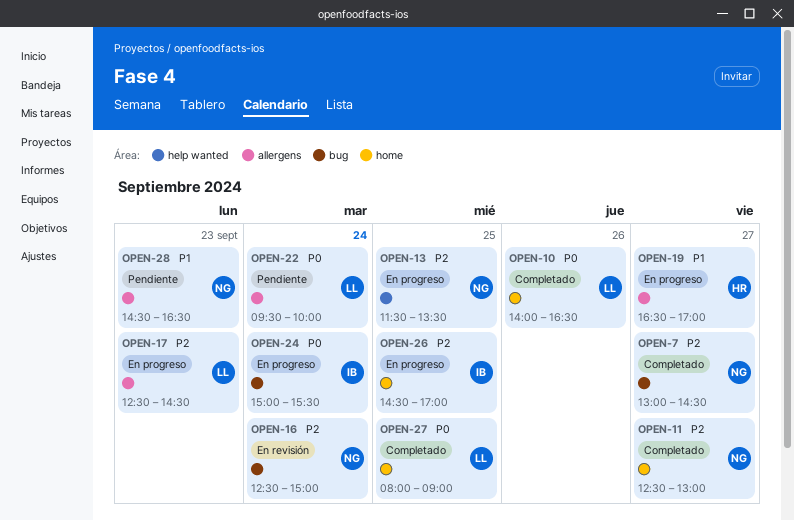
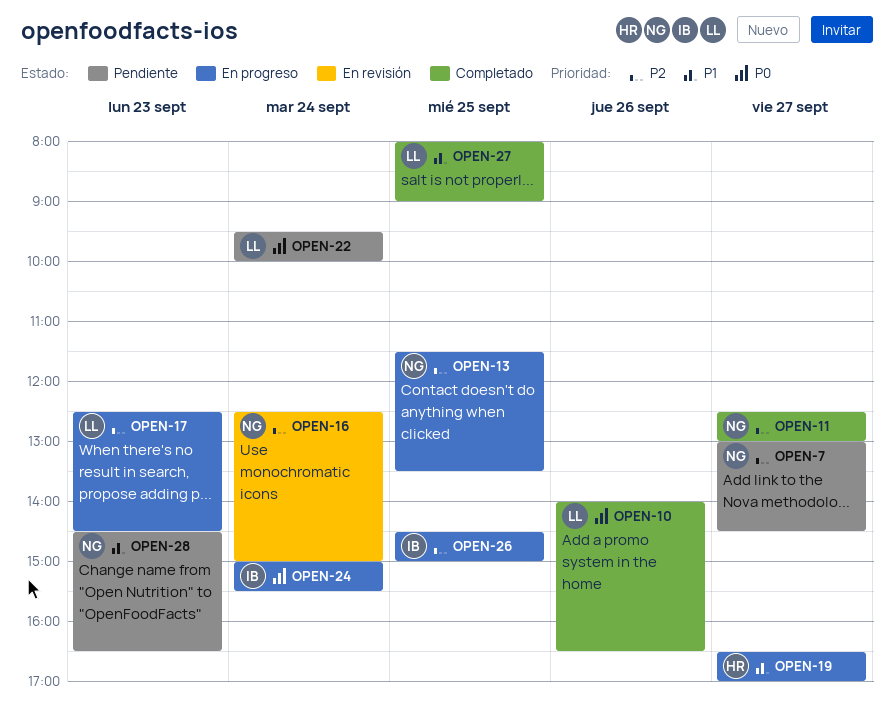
OPEN-7, status: Completado -> Pendiente
OPEN-26, ends: 17:00 -> 15:00
OPEN-27, priority: P0 -> P1

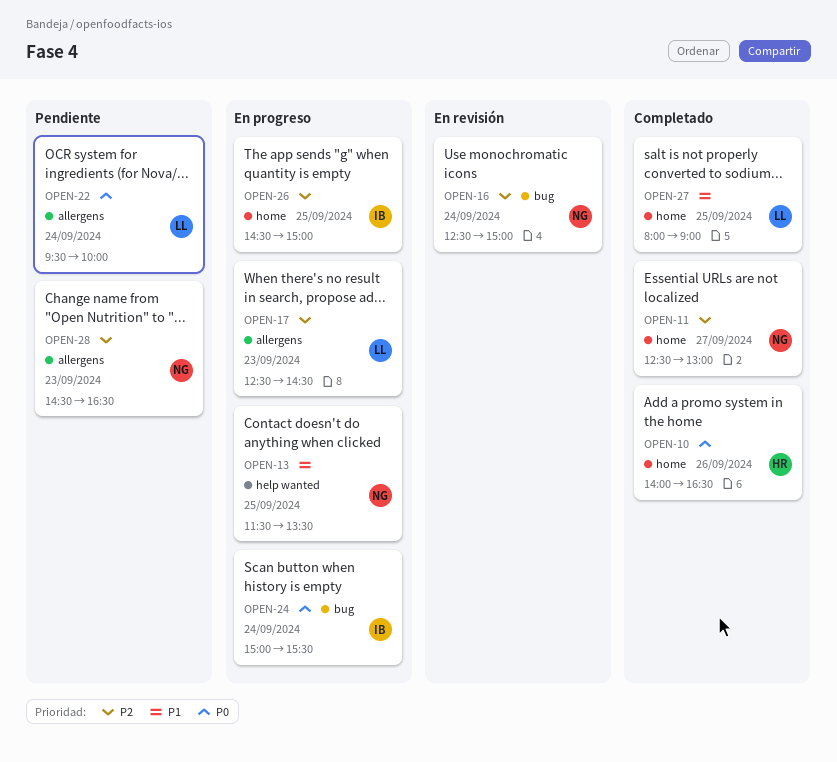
OPEN-7: present -> none
OPEN-10, owner: LL -> HR
OPEN-13, priority: P2 -> P1
OPEN-19: present -> none
OPEN-28, priority: P1 -> P2

